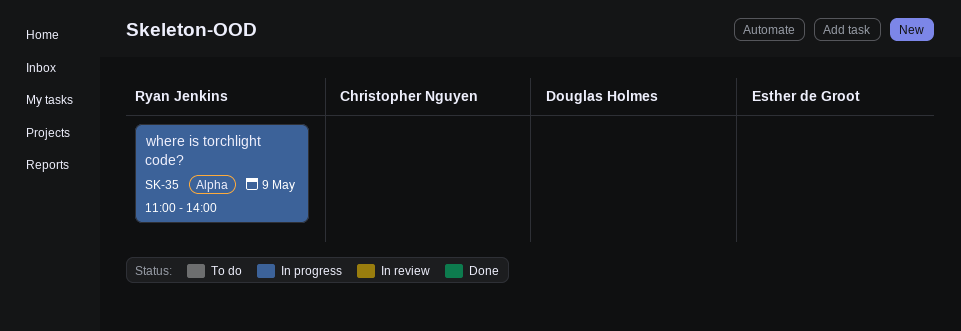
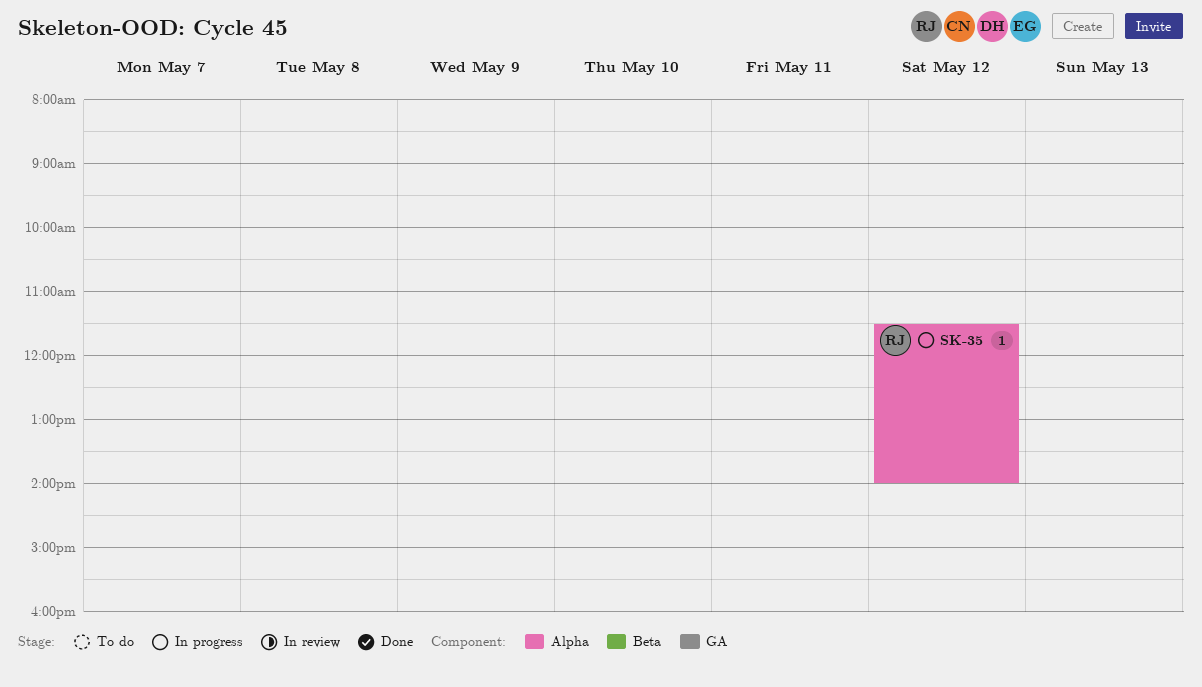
SK-35, day: May 9 -> May 12
SK-35, begins: 11:00 -> 11:30

